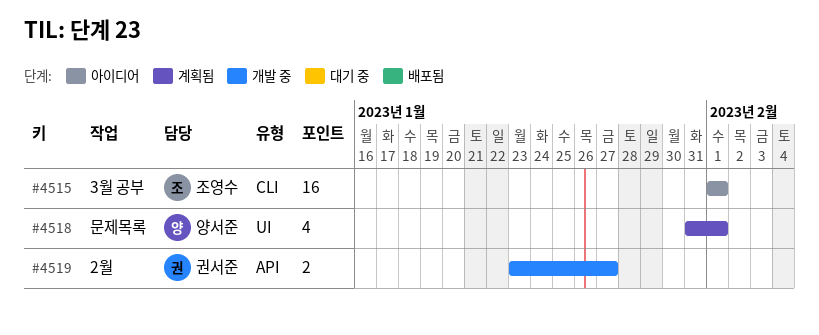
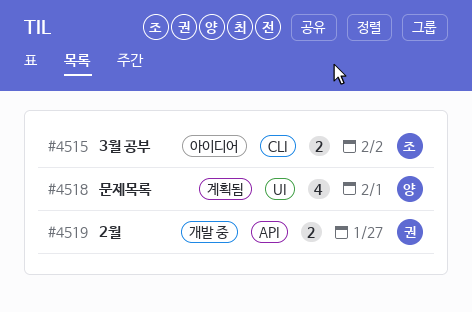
#4515, estimate: 16 -> 2
#4515, due: Feb 1 -> Feb 2

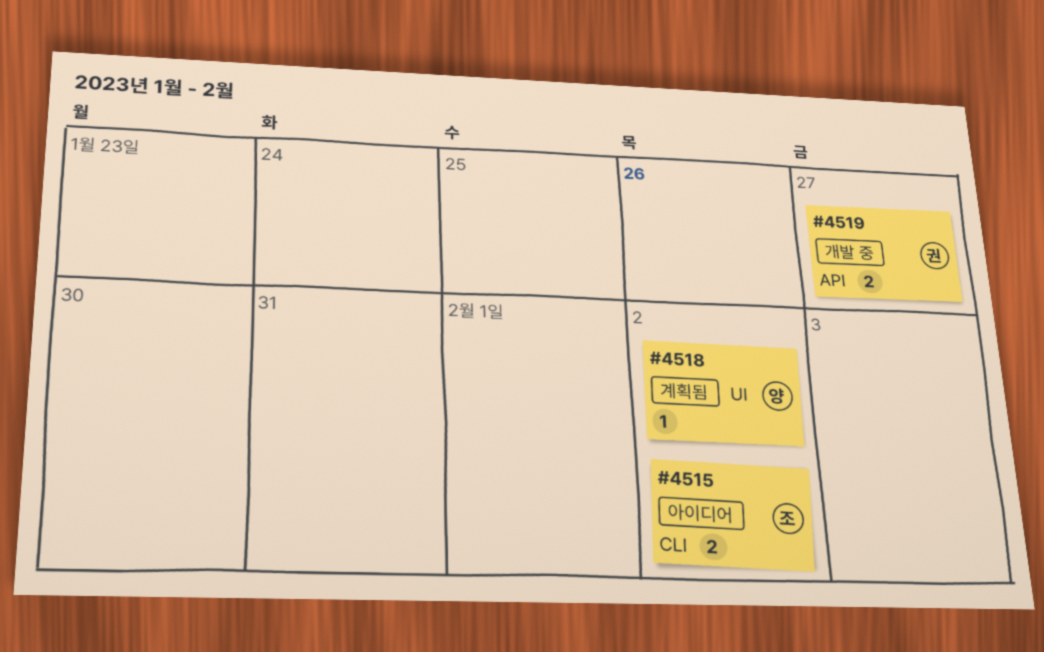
#4518, estimate: 4 -> 1
#4518, due: Feb 1 -> Feb 2

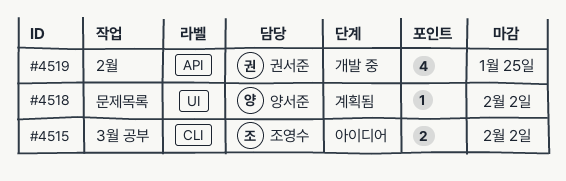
#4519, estimate: 2 -> 4
#4519, due: Jan 27 -> Jan 25

